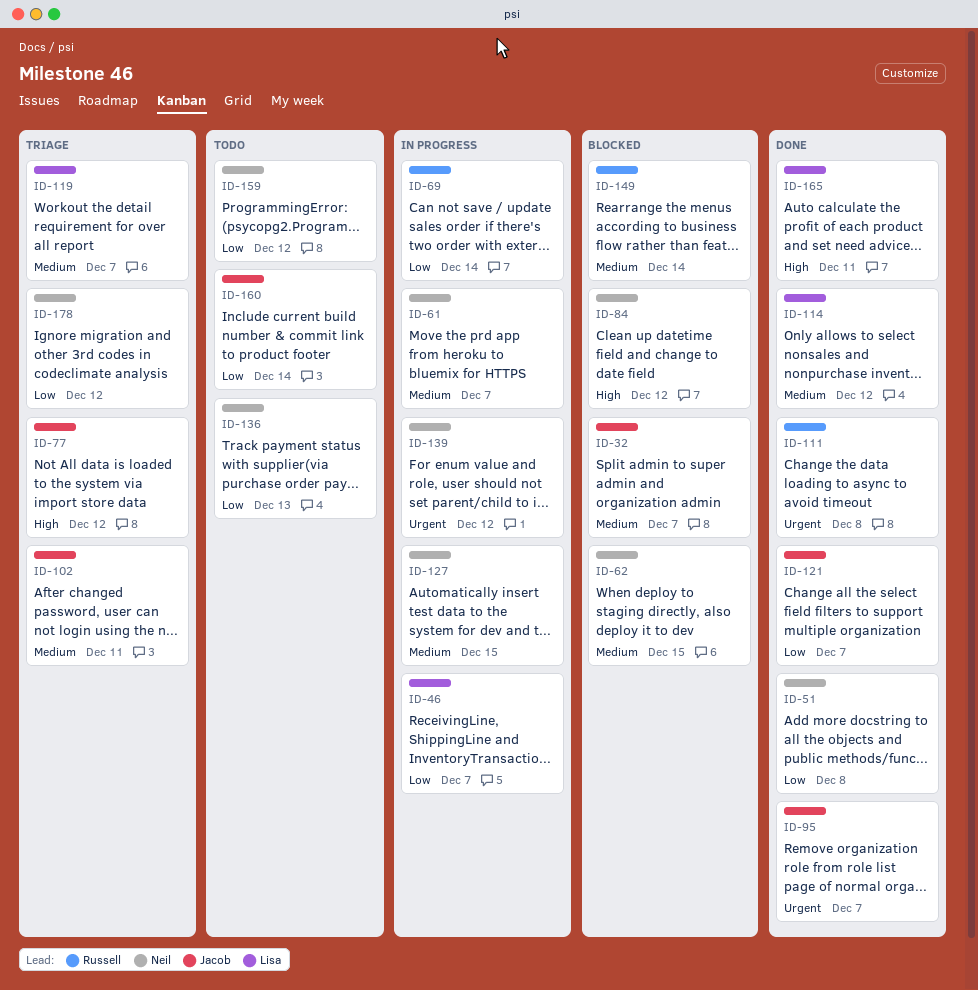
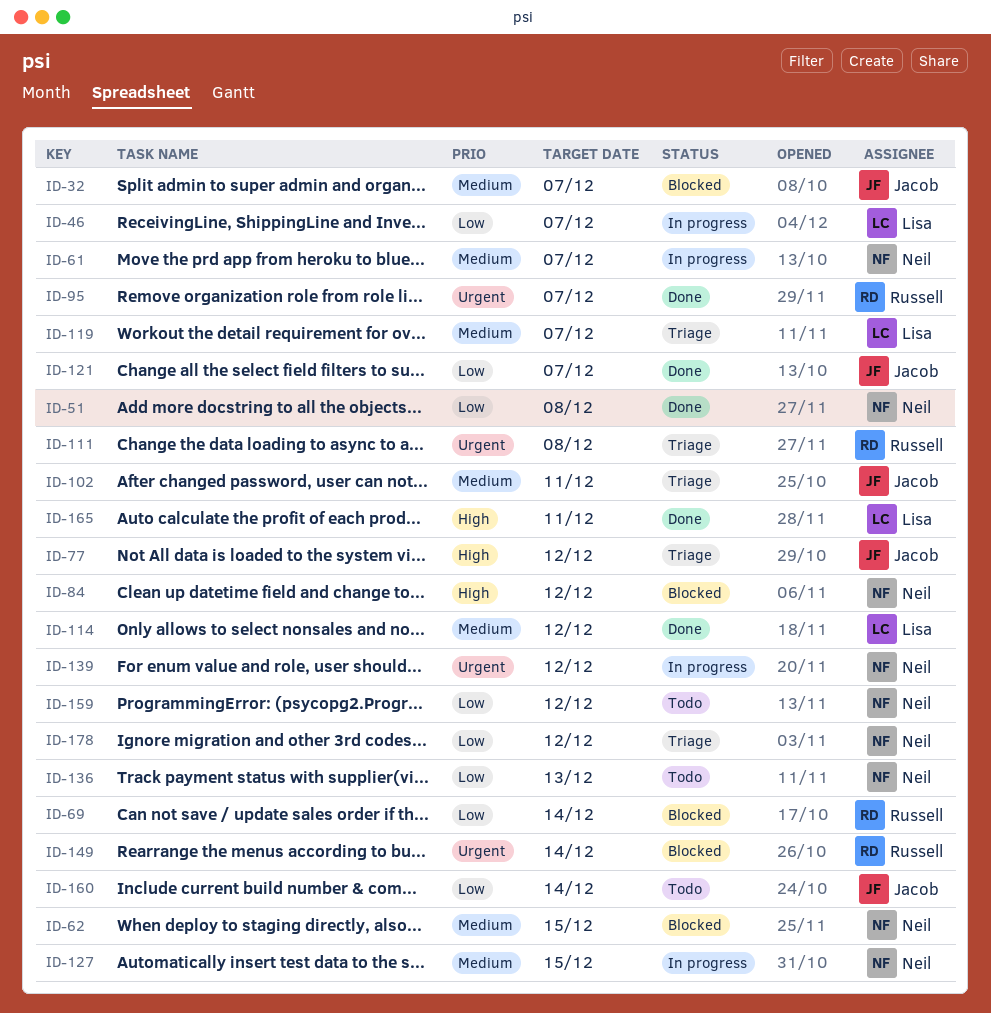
ID-69, status: In progress -> Blocked
ID-95, owner: Jacob -> Russell
ID-111, status: Done -> Triage
ID-149, priority: Medium -> Urgent

